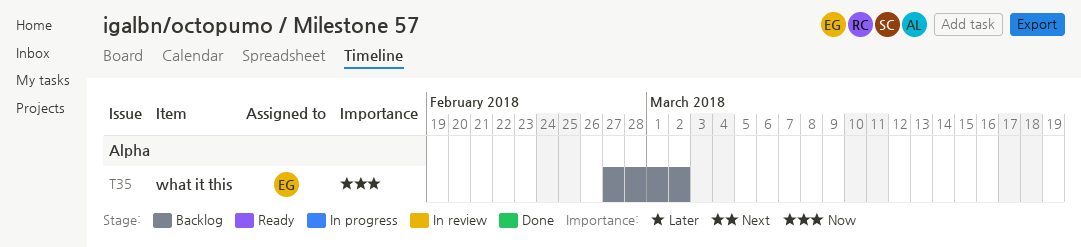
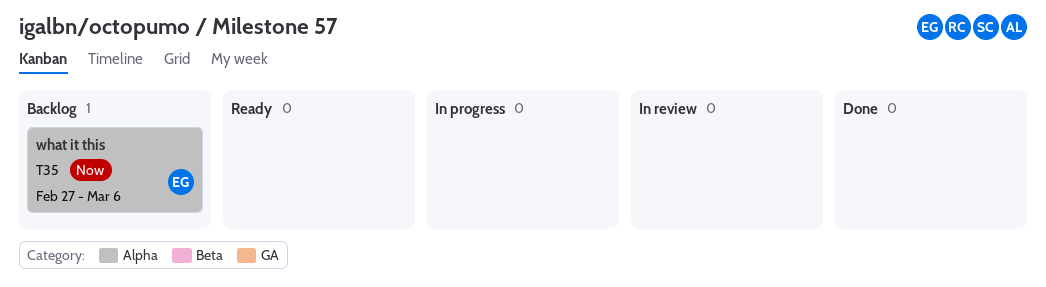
T35, due: Mar 2 -> Mar 6

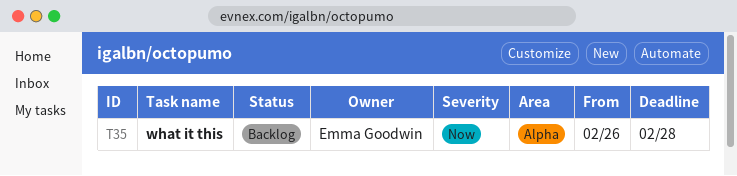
T35, start: Feb 27 -> Feb 26
T35, due: Mar 6 -> Feb 28

